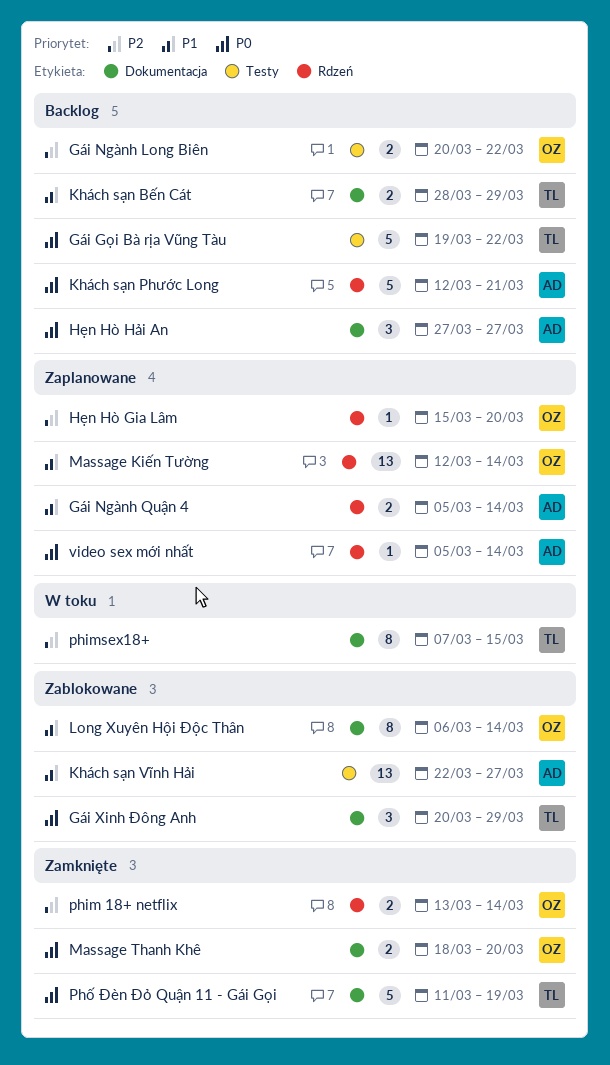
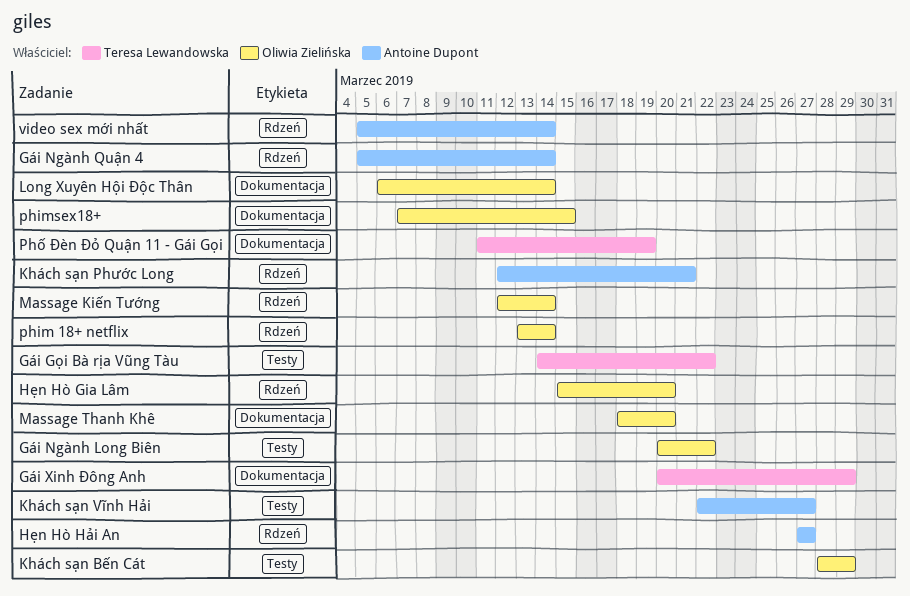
Gái Gọi Bà rịa Vũng Tàu, start: Mar 19 -> Mar 14
Hẹn Hò Hải An, label: Dokumentacja -> Rdzeń
Khách sạn Bến Cát, owner: Teresa Lewandowska -> Oliwia Zielińska
Khách sạn Bến Cát, label: Dokumentacja -> Testy
phimsex18+, owner: Teresa Lewandowska -> Oliwia Zielińska

